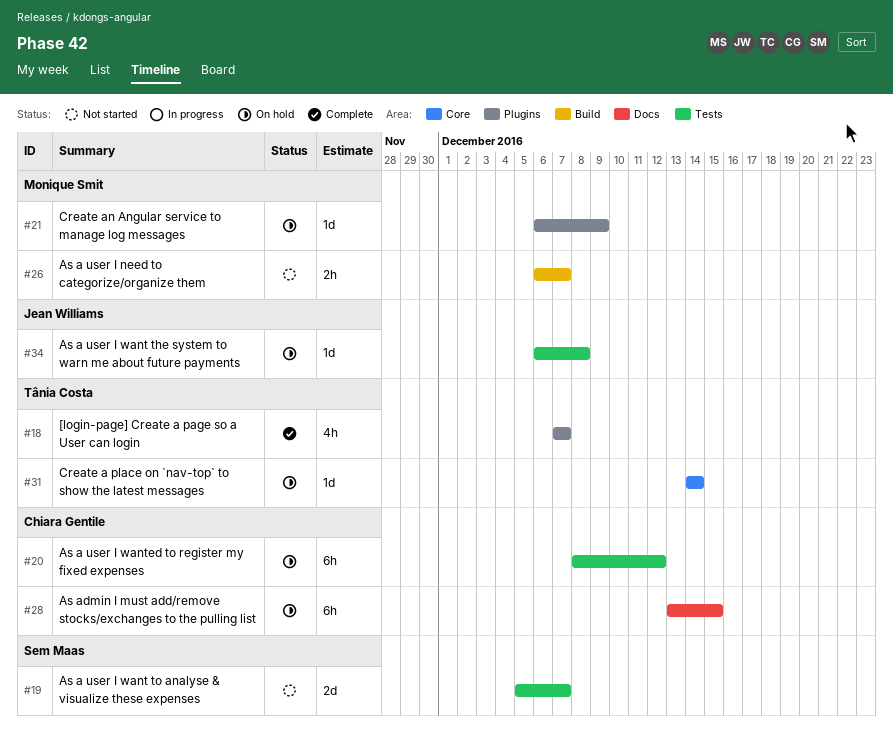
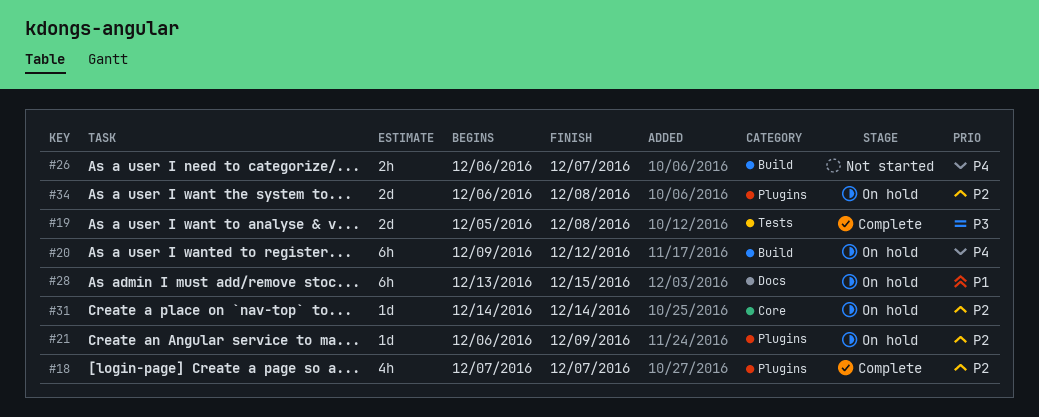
#19, status: Not started -> Complete
#19, due: Dec 7 -> Dec 8
#20, label: Tests -> Build
#20, start: Dec 8 -> Dec 9
#34, label: Tests -> Plugins
#34, estimate: 1d -> 2d

